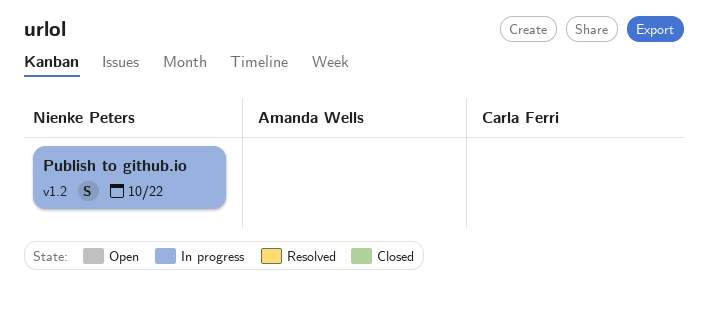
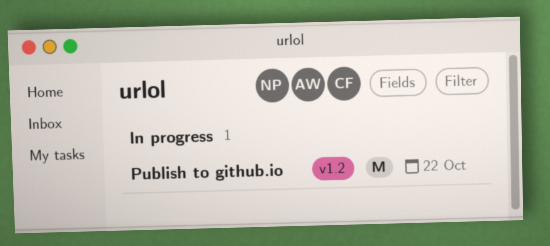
Publish to github.io, estimate: S -> M

